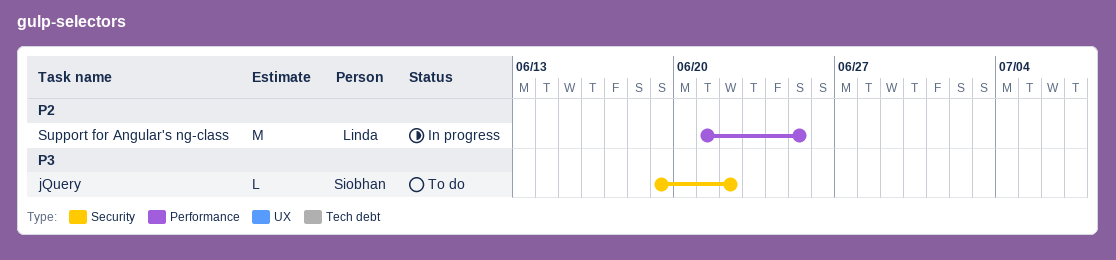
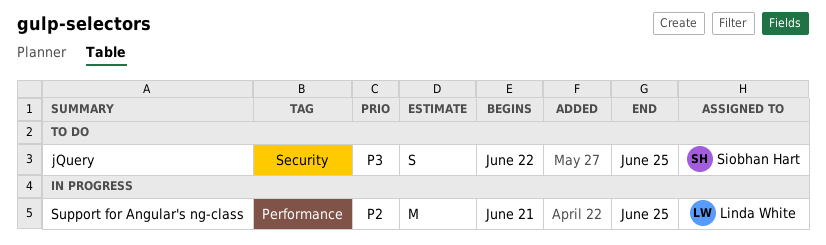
jQuery, estimate: L -> S
jQuery, start: Jun 19 -> Jun 22
jQuery, due: Jun 22 -> Jun 25

